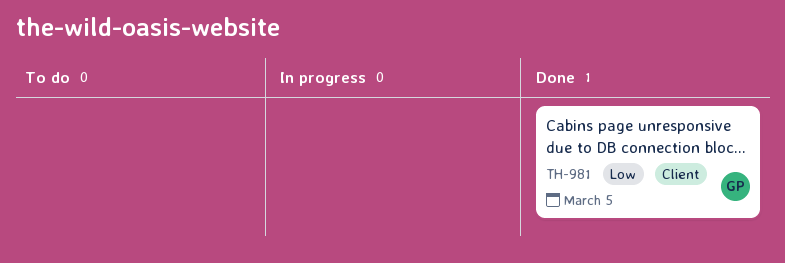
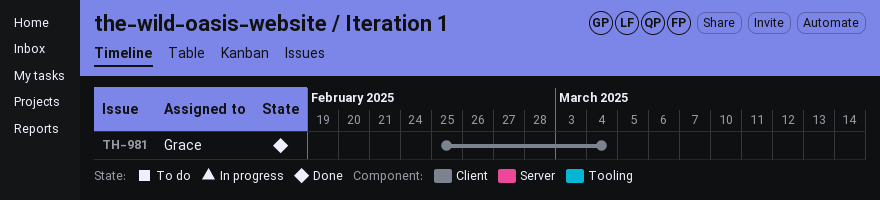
TH-981, due: Mar 5 -> Mar 4

